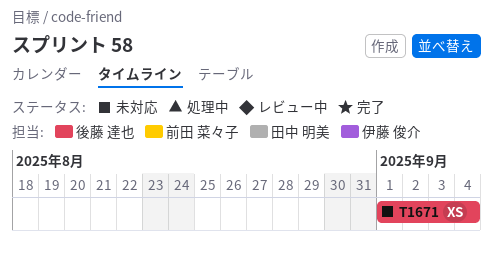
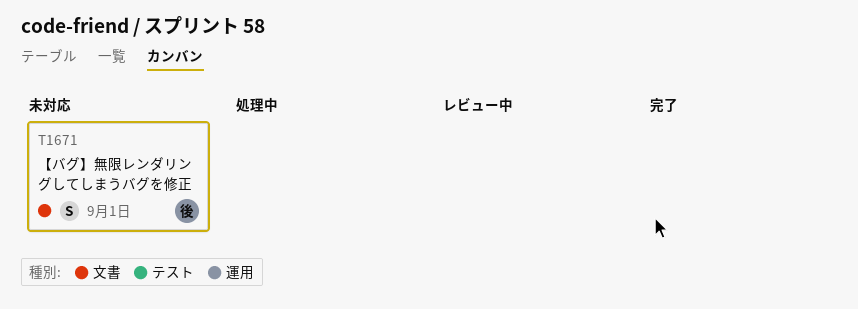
T1671, estimate: XS -> S
T1671, due: Sep 4 -> Sep 1

